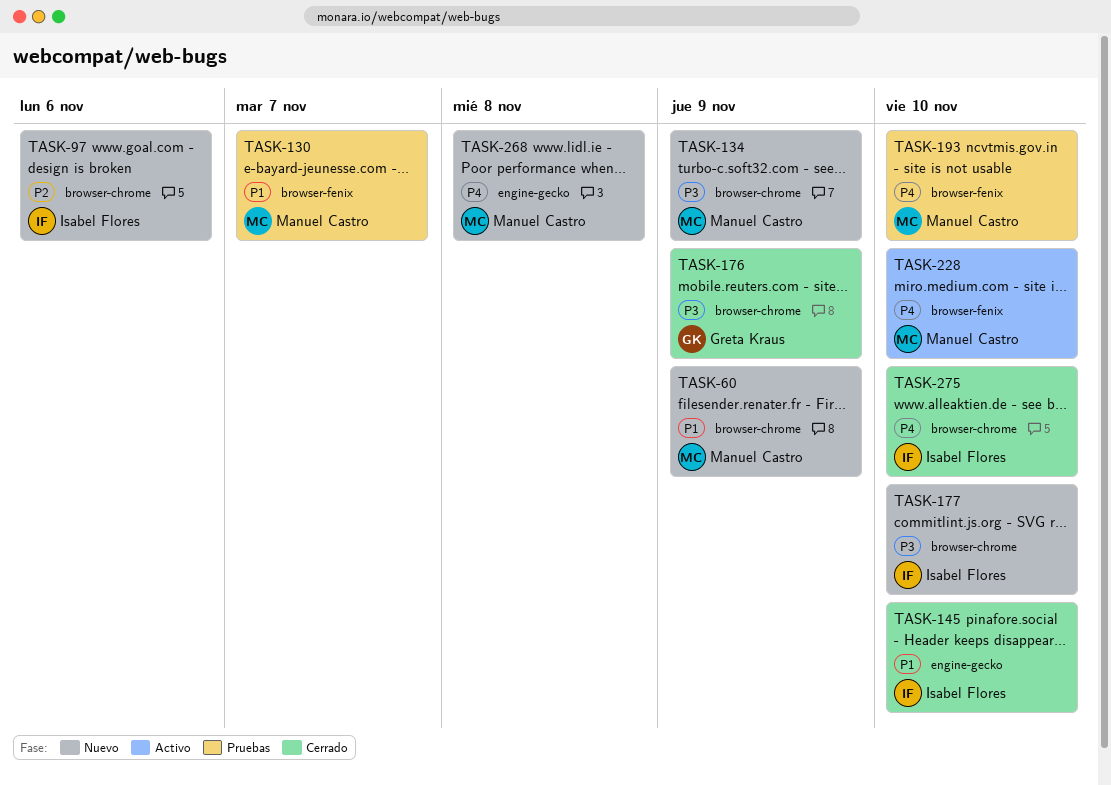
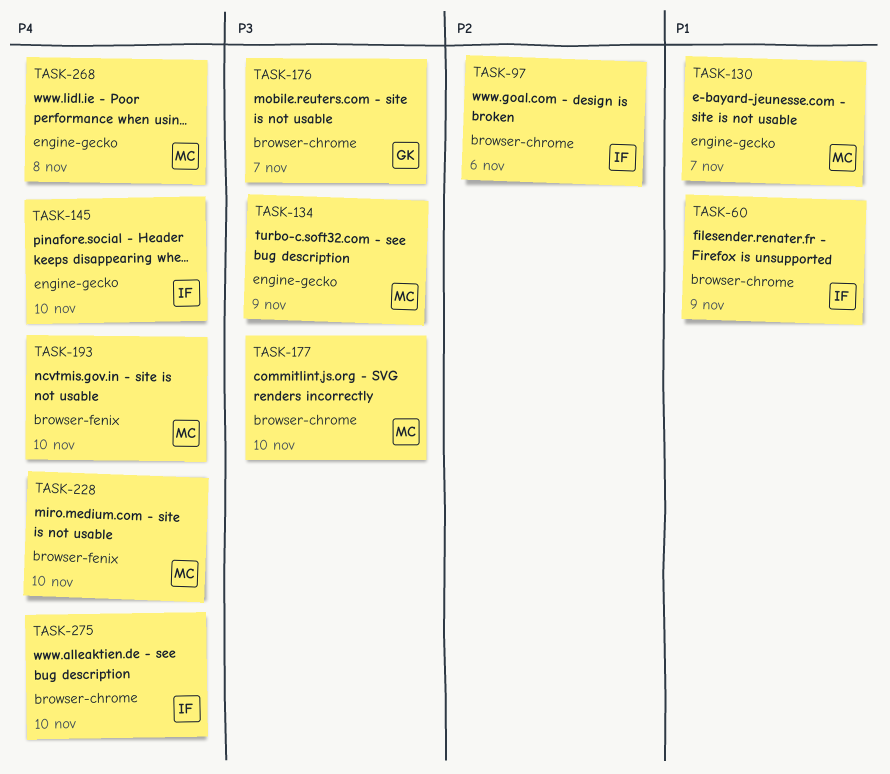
TASK-60, owner: Manuel Castro -> Isabel Flores
TASK-130, label: browser-fenix -> engine-gecko
TASK-134, label: browser-chrome -> engine-gecko
TASK-145, priority: P1 -> P4
TASK-176, due: Nov 9 -> Nov 7
TASK-177, owner: Isabel Flores -> Manuel Castro

